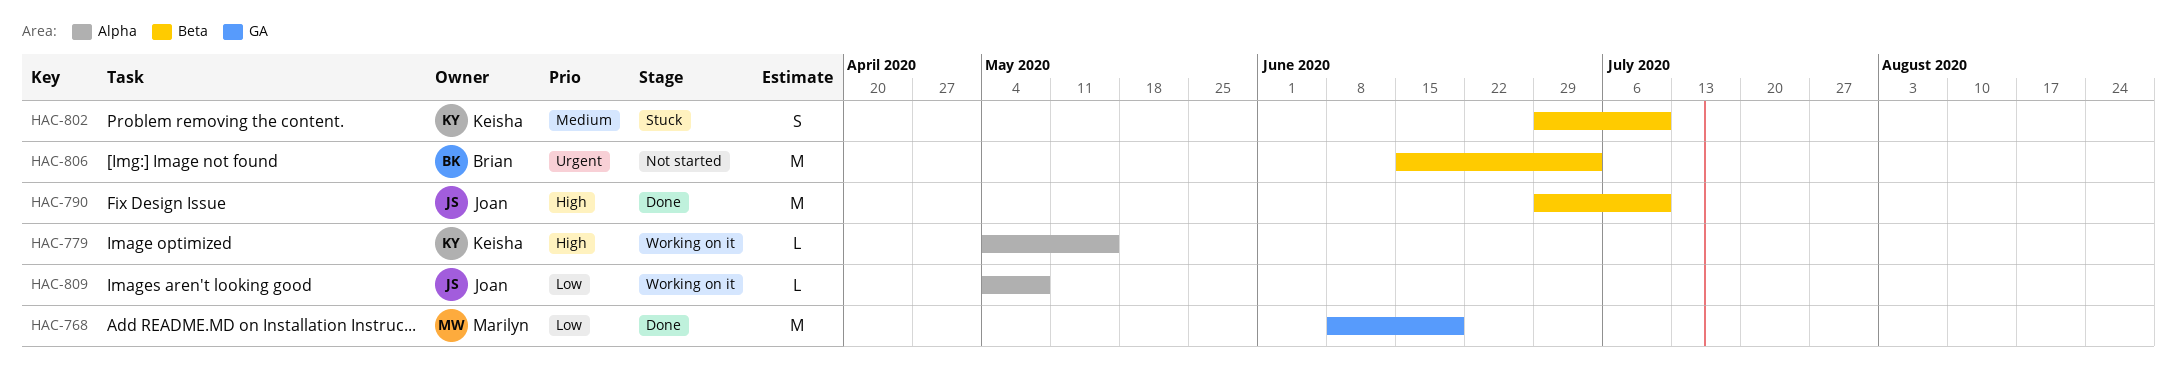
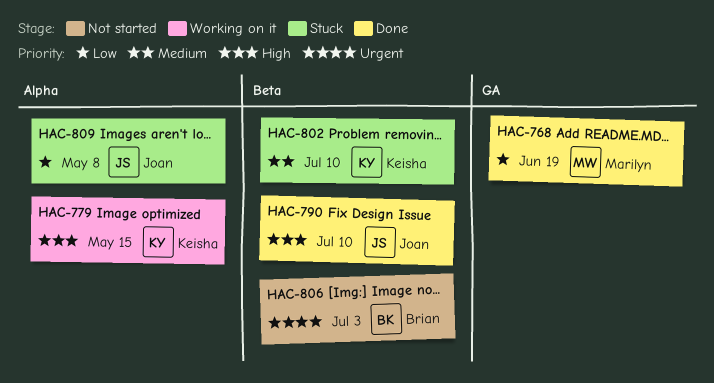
HAC-809, status: Working on it -> Stuck

